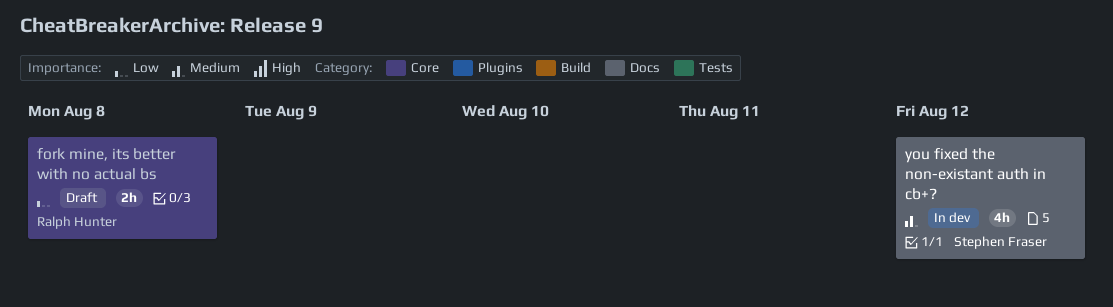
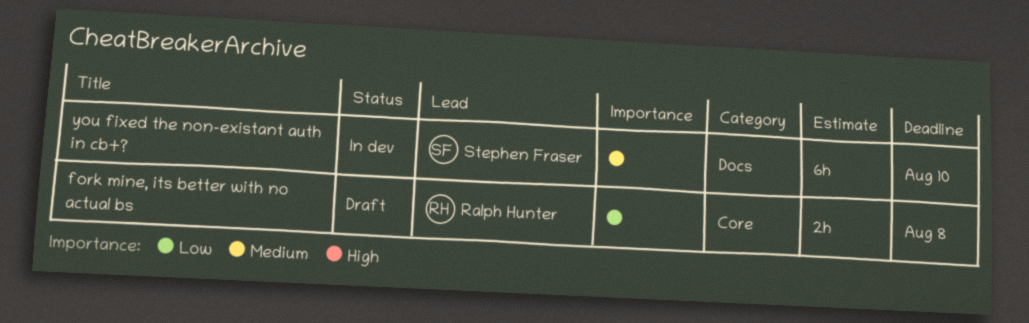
you fixed the non-existant auth in cb+?, estimate: 4h -> 6h
you fixed the non-existant auth in cb+?, due: Aug 12 -> Aug 10

